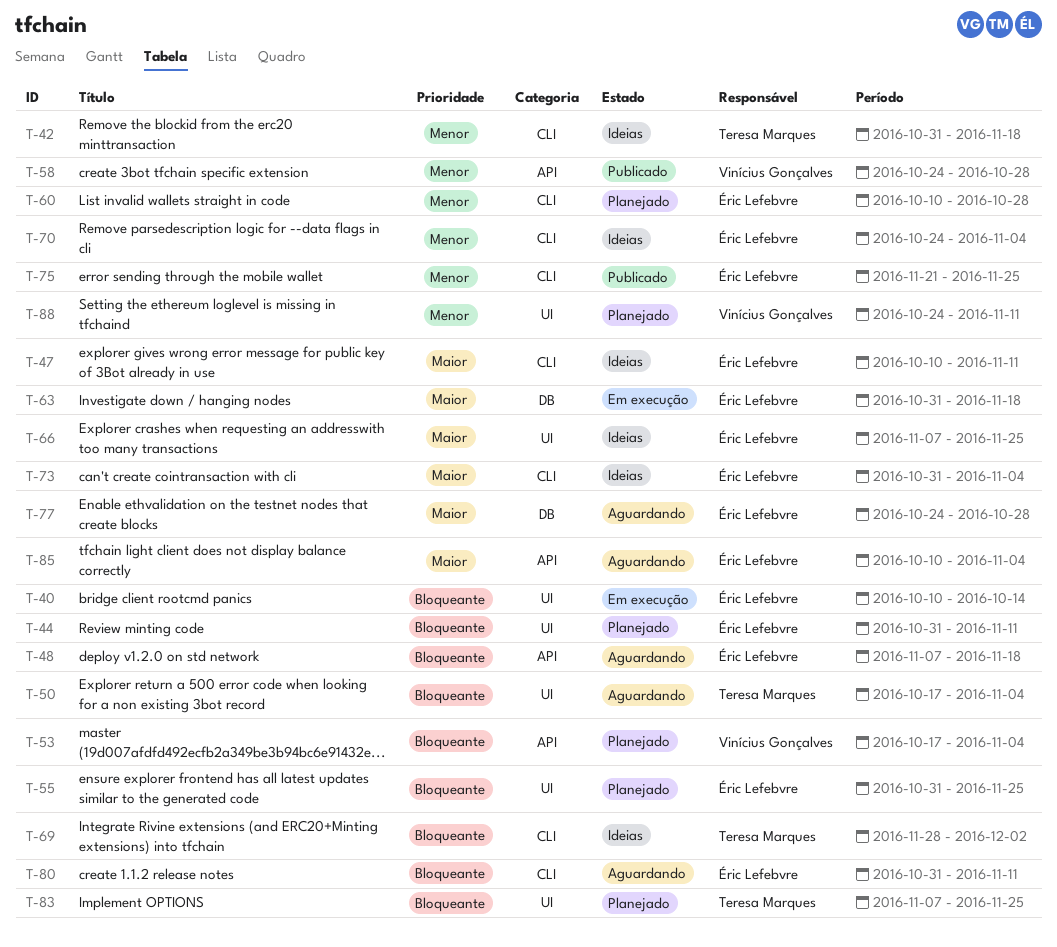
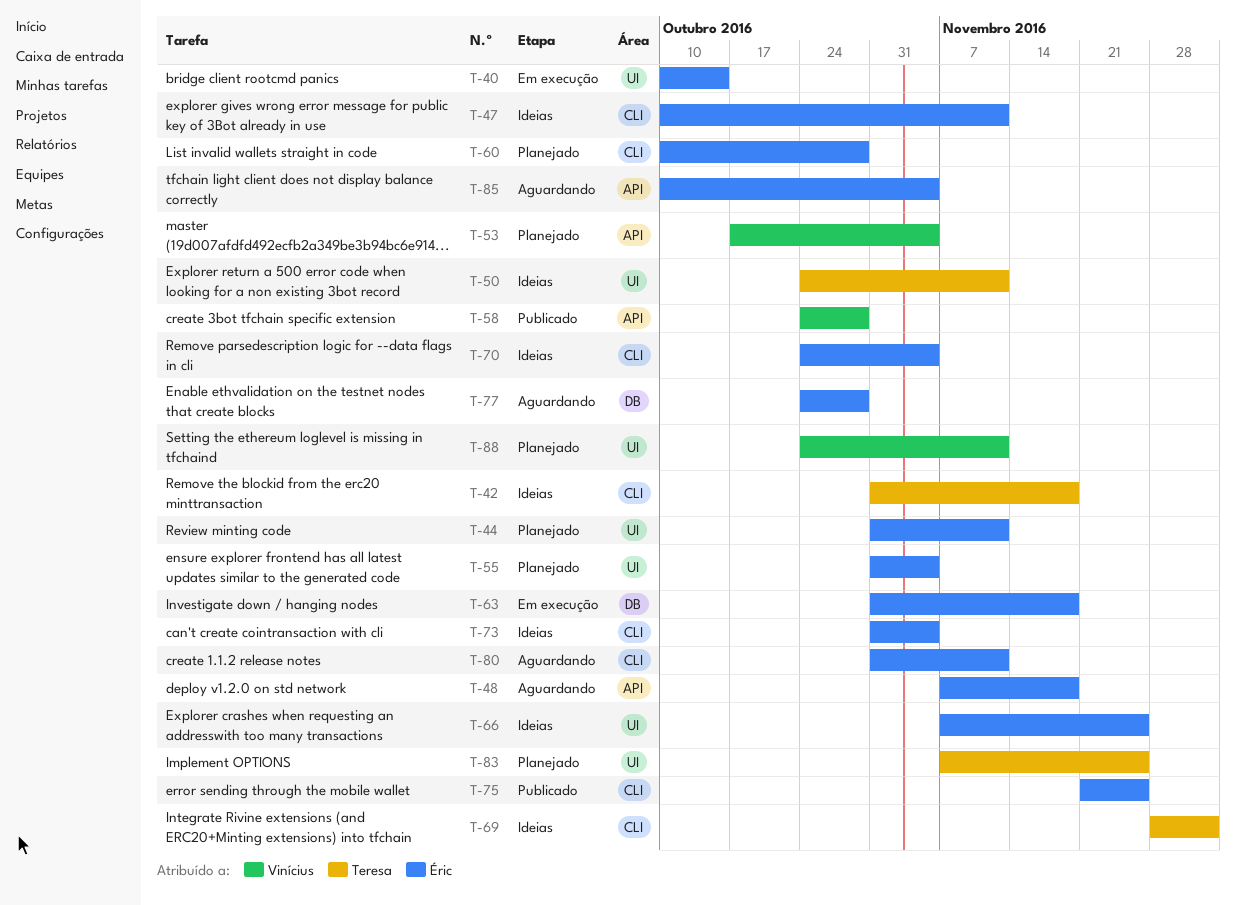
T-50, status: Aguardando -> Ideias
T-50, start: Oct 17 -> Oct 24
T-50, due: Nov 4 -> Nov 11
T-55, due: Nov 25 -> Nov 4

